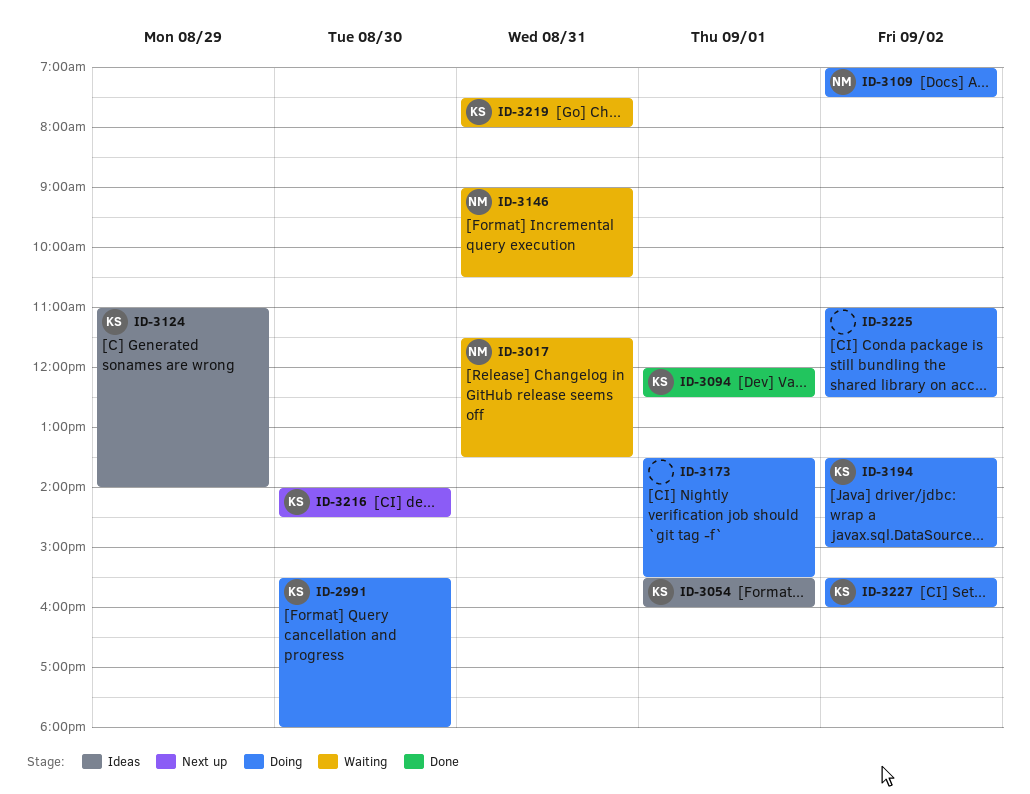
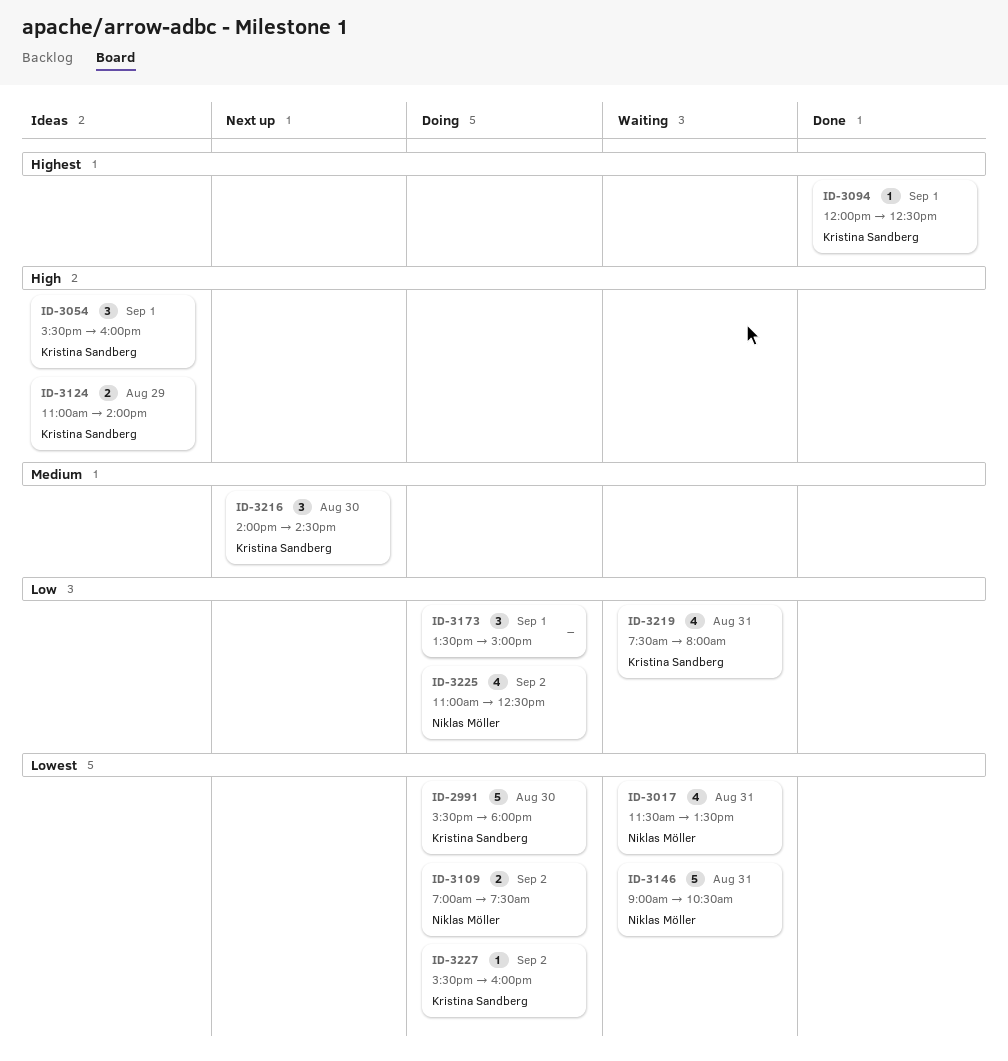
ID-3173, ends: 15:30 -> 15:00
ID-3194: present -> none
ID-3225, owner: none -> Niklas Möller

